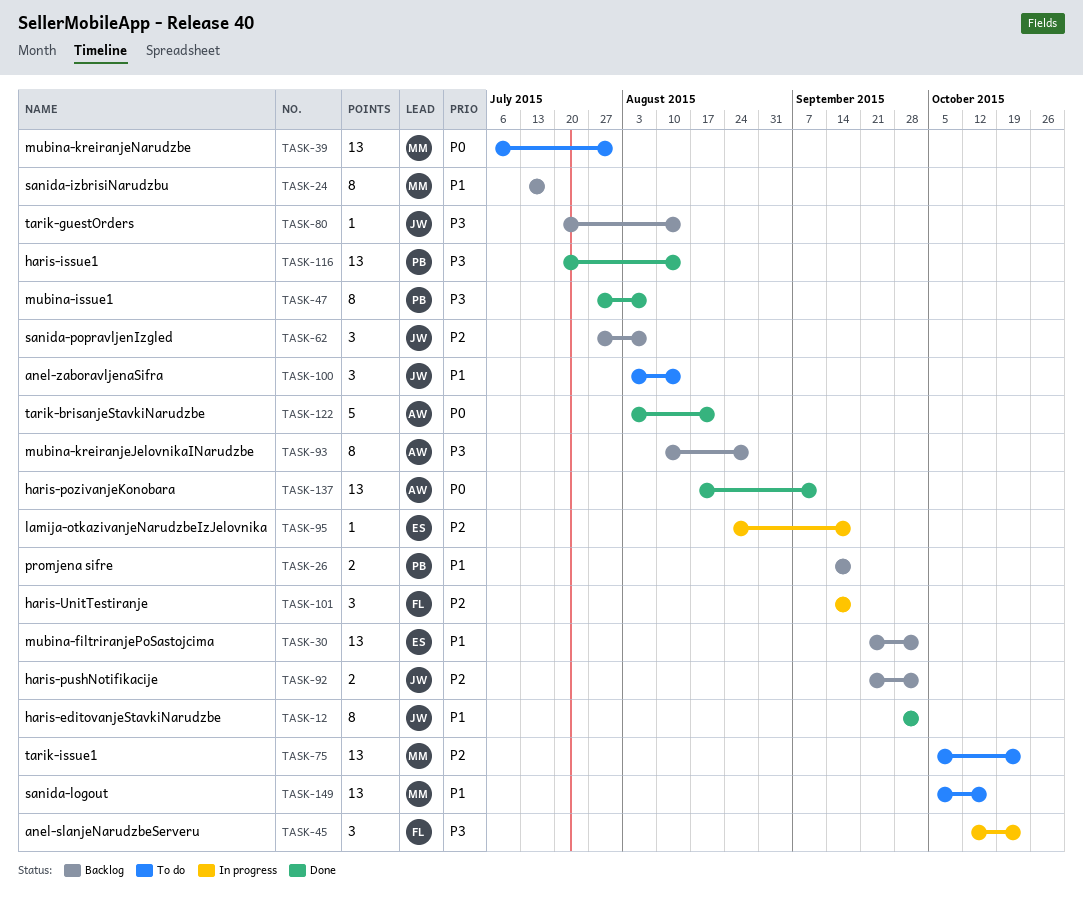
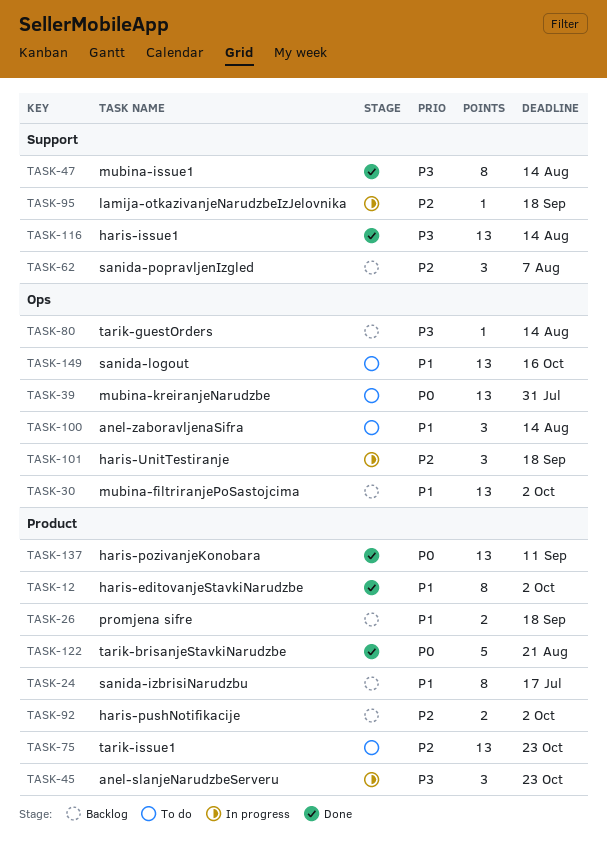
TASK-47, due: Aug 7 -> Aug 14
TASK-93: present -> none

